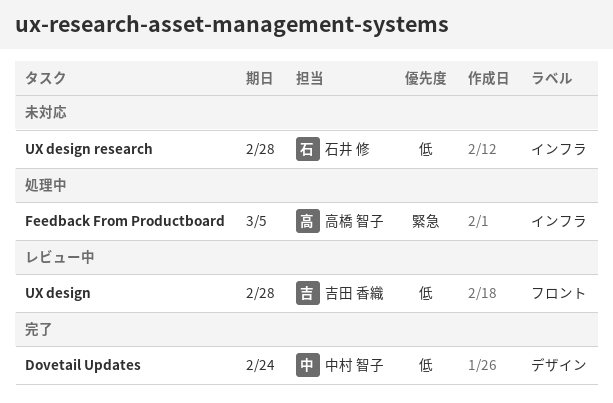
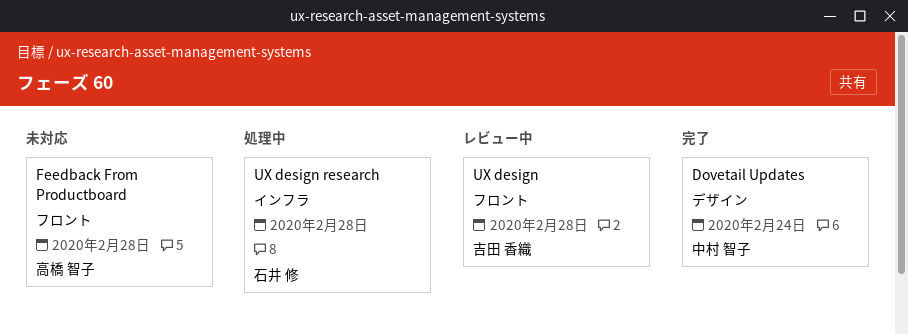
Feedback From Productboard, status: 処理中 -> 未対応
Feedback From Productboard, label: インフラ -> フロント
Feedback From Productboard, due: Mar 5 -> Feb 28
UX design research, status: 未対応 -> 処理中

